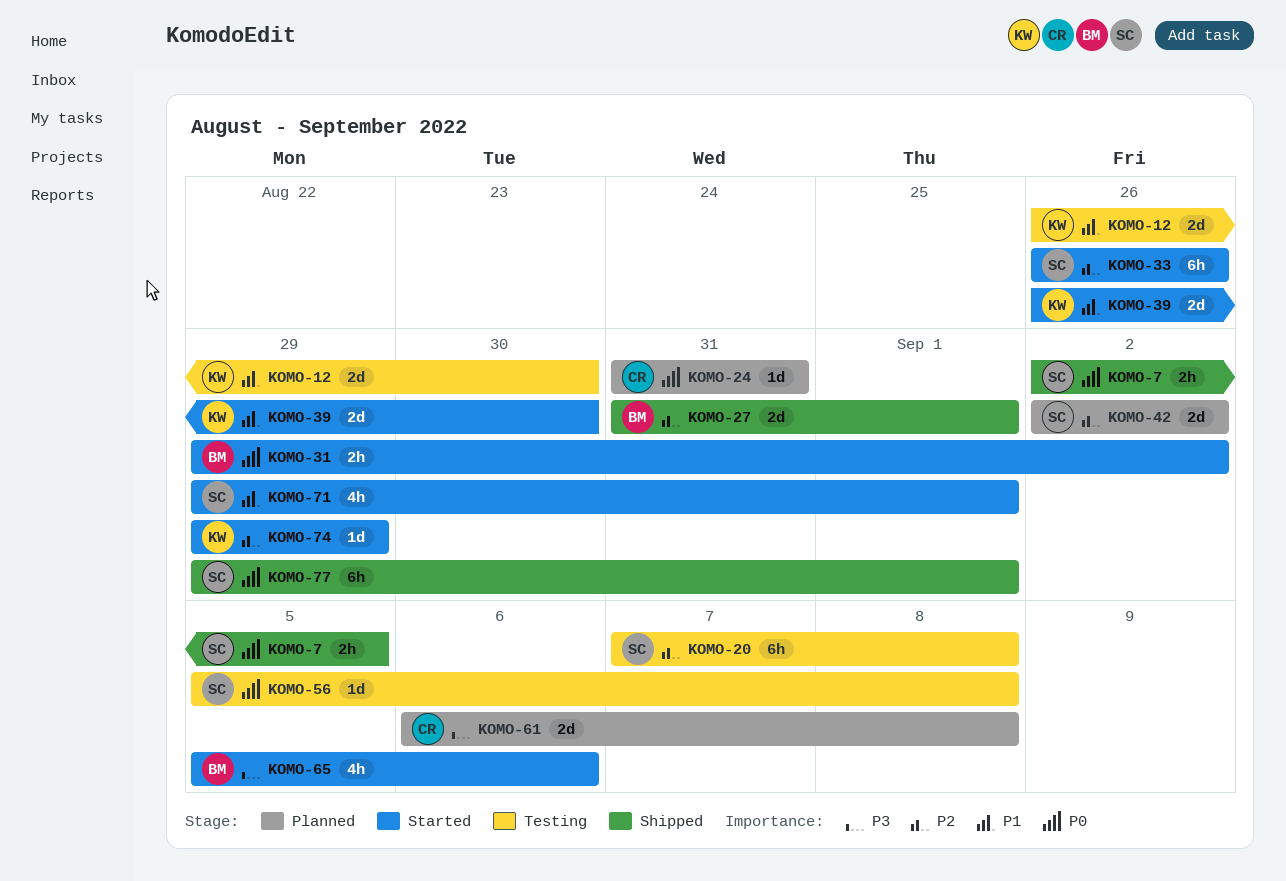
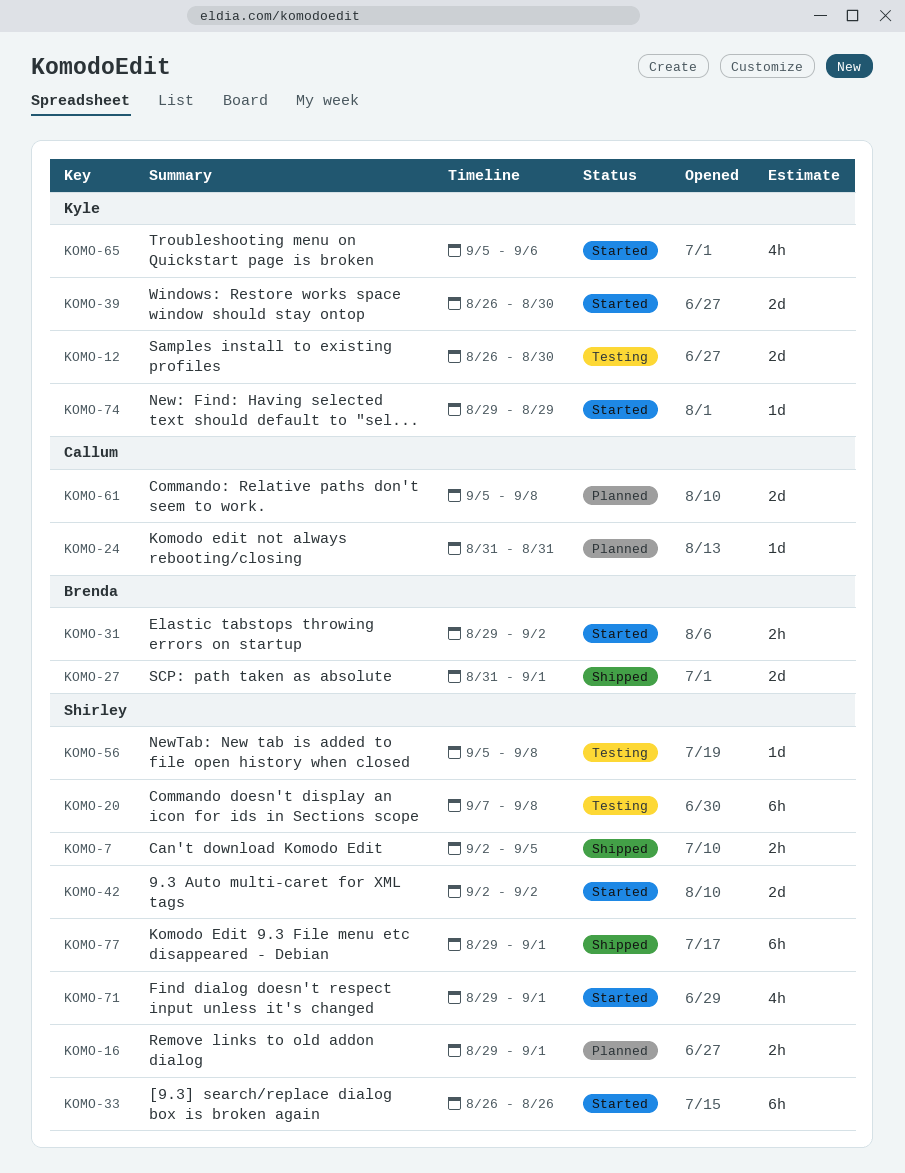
KOMO-16: none -> present
KOMO-42, status: Planned -> Started
KOMO-61, start: Sep 6 -> Sep 5
KOMO-65, owner: Brenda -> Kyle

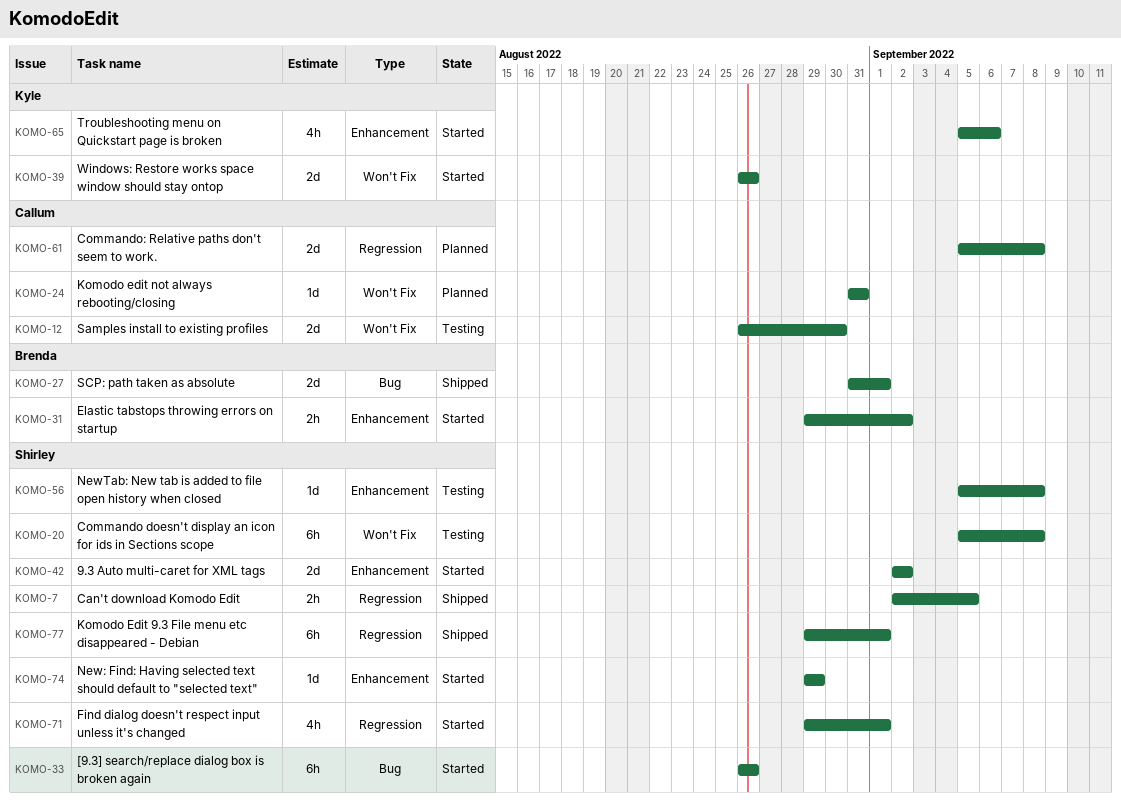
KOMO-12, owner: Kyle -> Callum
KOMO-16: present -> none
KOMO-20, start: Sep 7 -> Sep 5
KOMO-39, due: Aug 30 -> Aug 26
KOMO-74, owner: Kyle -> Shirley

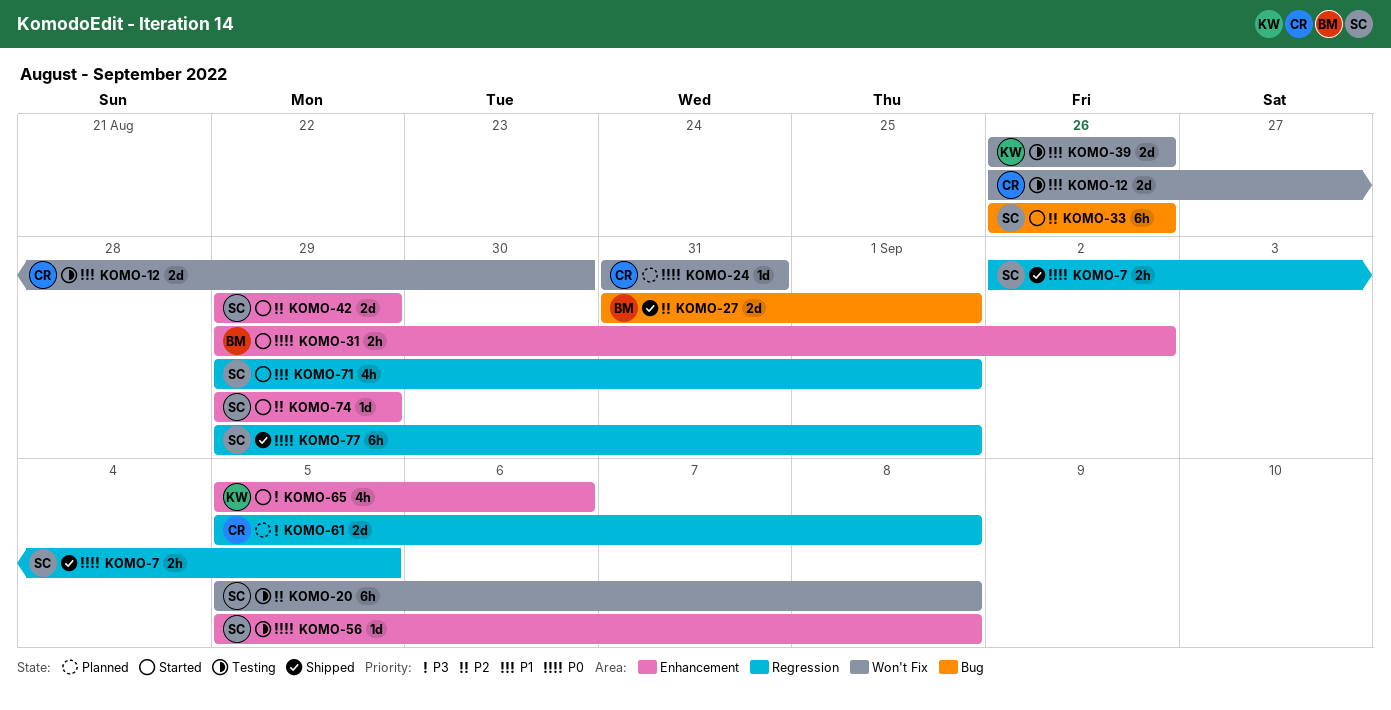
KOMO-39, status: Started -> Testing
KOMO-42, start: Sep 2 -> Aug 29
KOMO-42, due: Sep 2 -> Aug 29

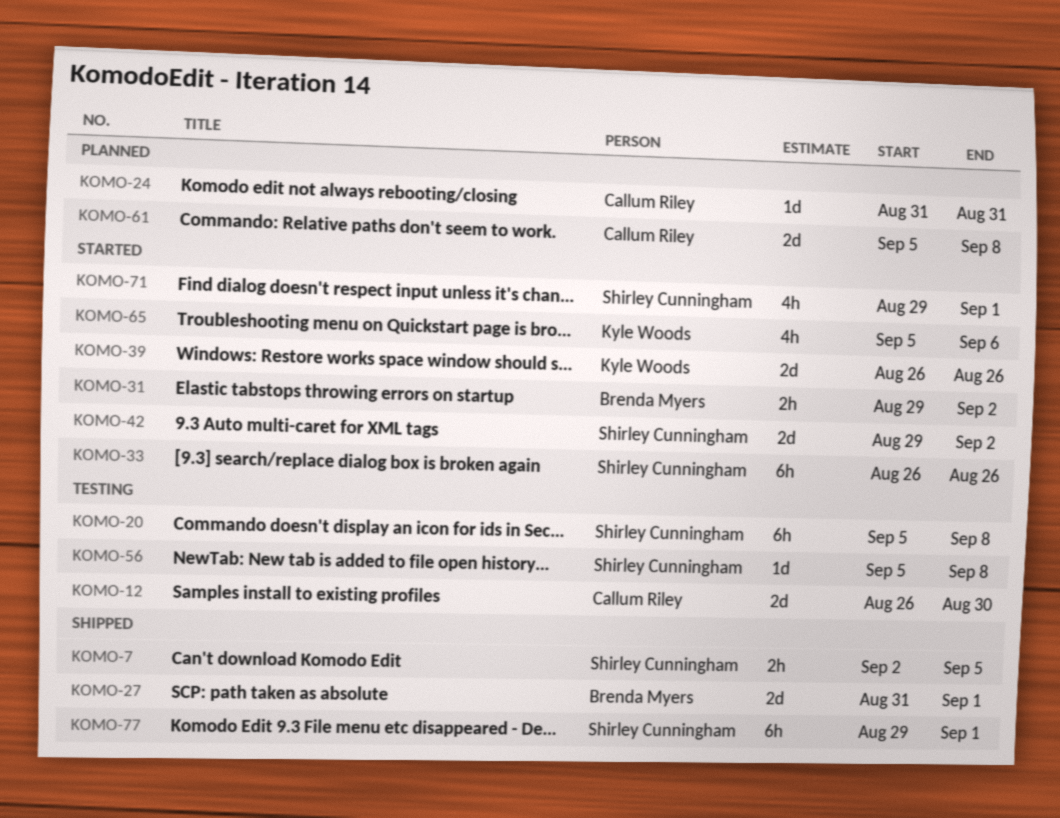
KOMO-39, status: Testing -> Started
KOMO-42, due: Aug 29 -> Sep 2
KOMO-74: present -> none

